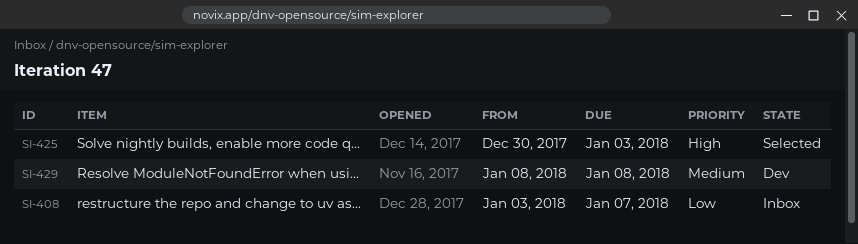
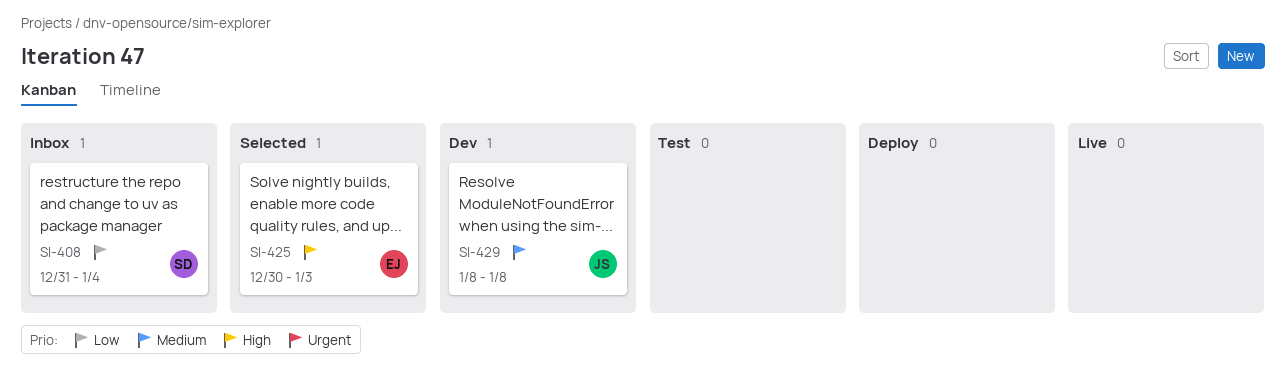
SI-408, start: Jan 3 -> Dec 31
SI-408, due: Jan 7 -> Jan 4

